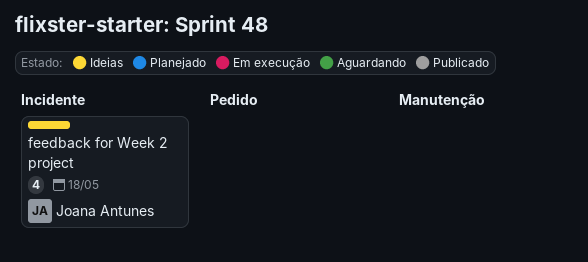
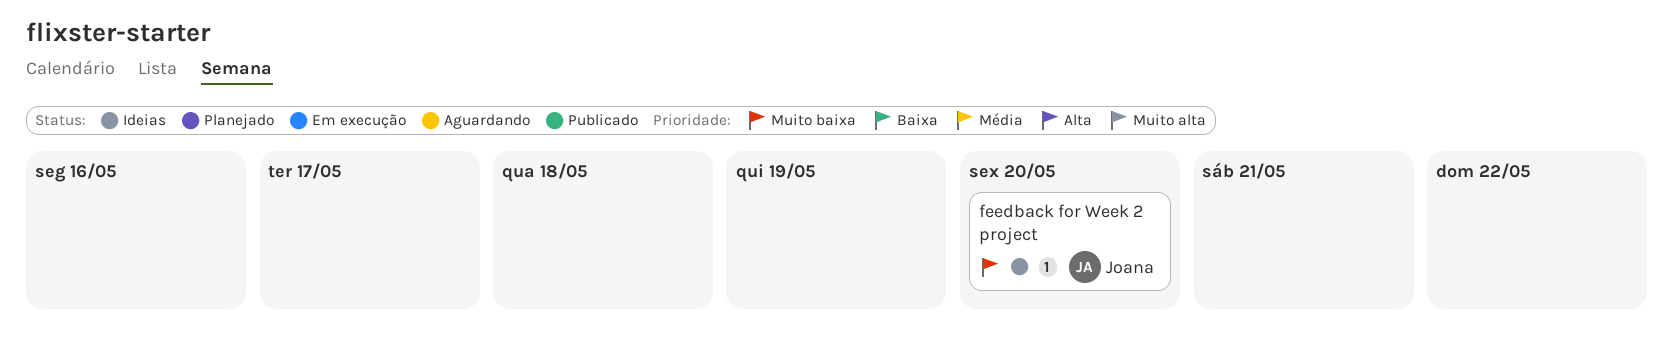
feedback for Week 2 project, estimate: 4 -> 1
feedback for Week 2 project, due: May 18 -> May 20

